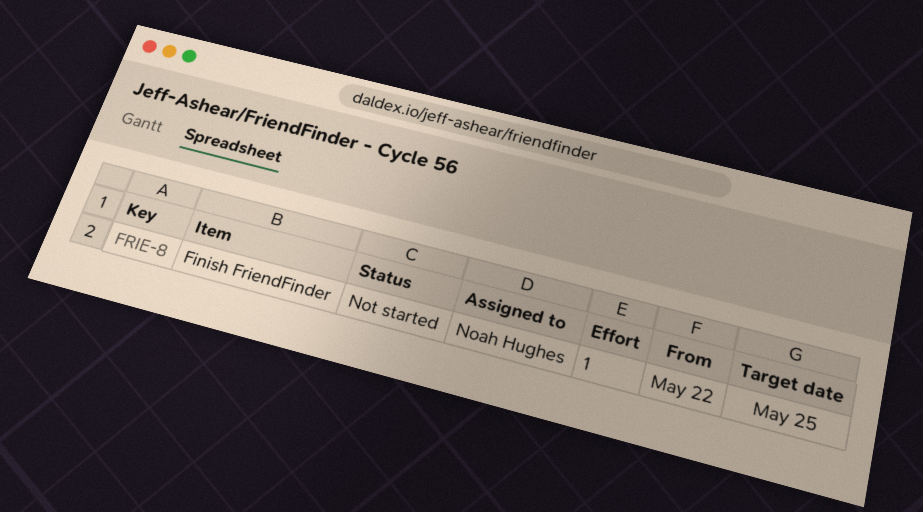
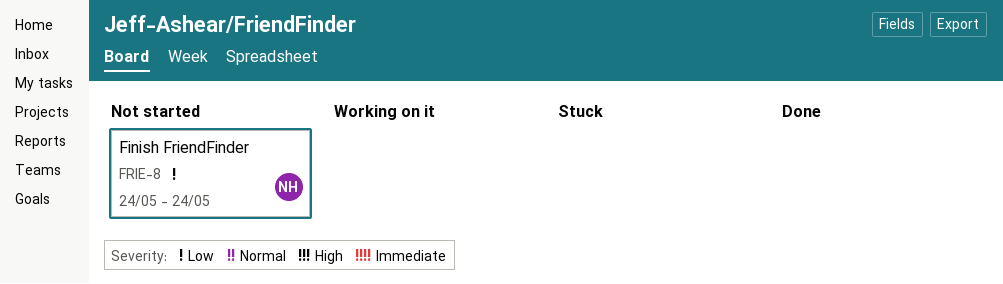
FRIE-8, start: May 22 -> May 24
FRIE-8, due: May 25 -> May 24

